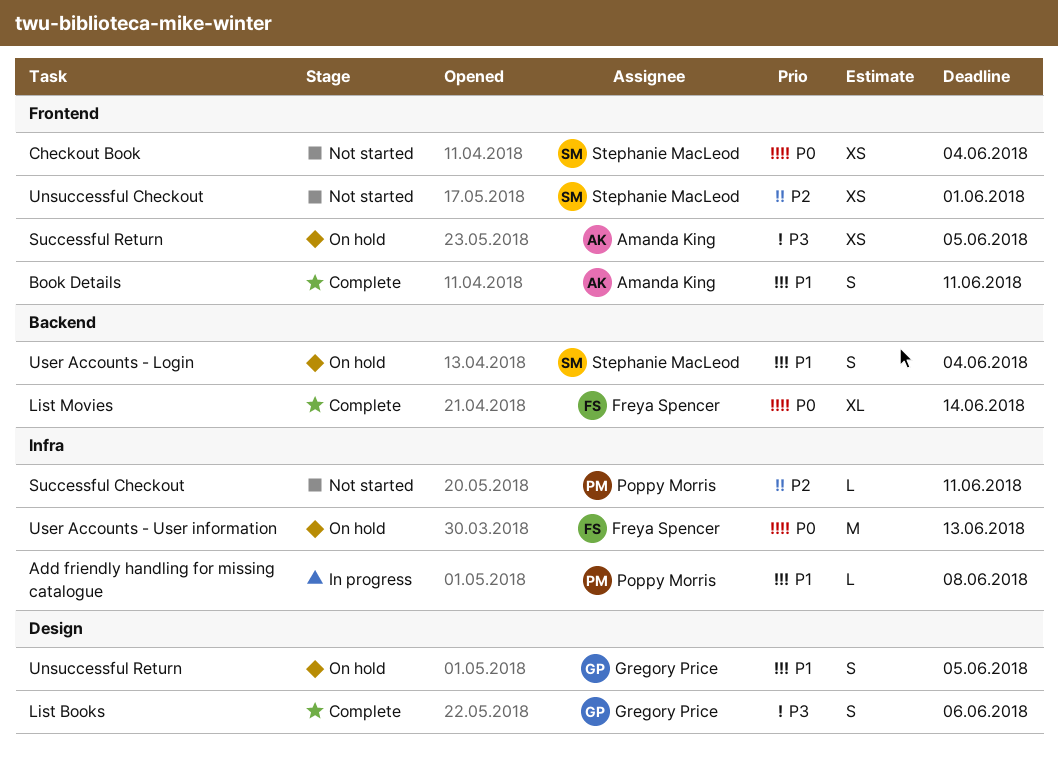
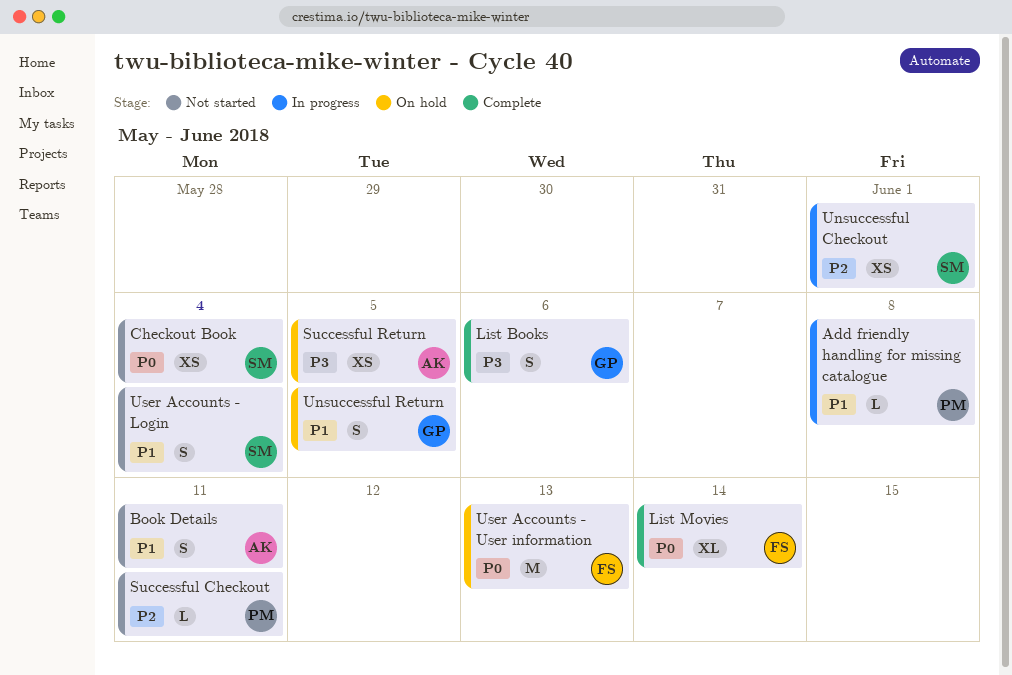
Book Details, status: Complete -> Not started
Unsuccessful Checkout, status: Not started -> In progress
User Accounts - Login, status: On hold -> Not started

